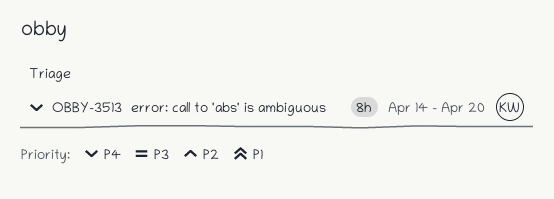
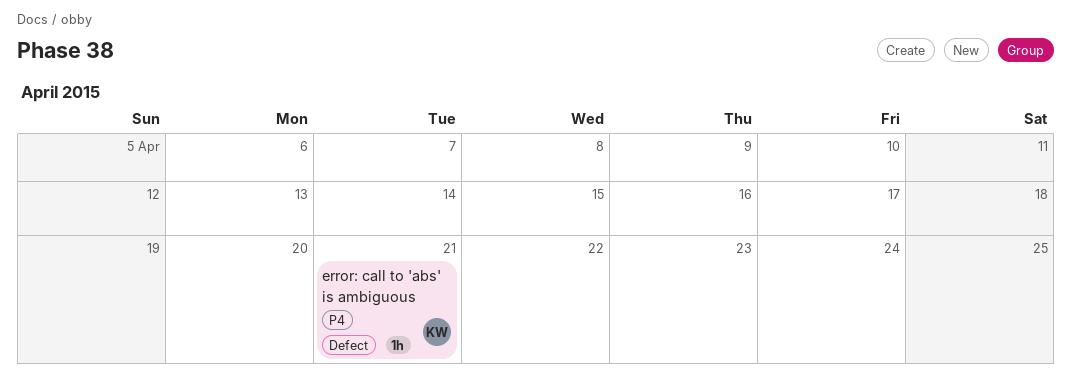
error: call to 'abs' is ambiguous, estimate: 8h -> 1h
error: call to 'abs' is ambiguous, due: Apr 20 -> Apr 21

